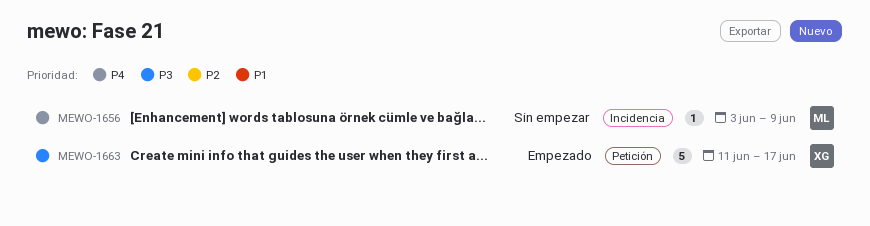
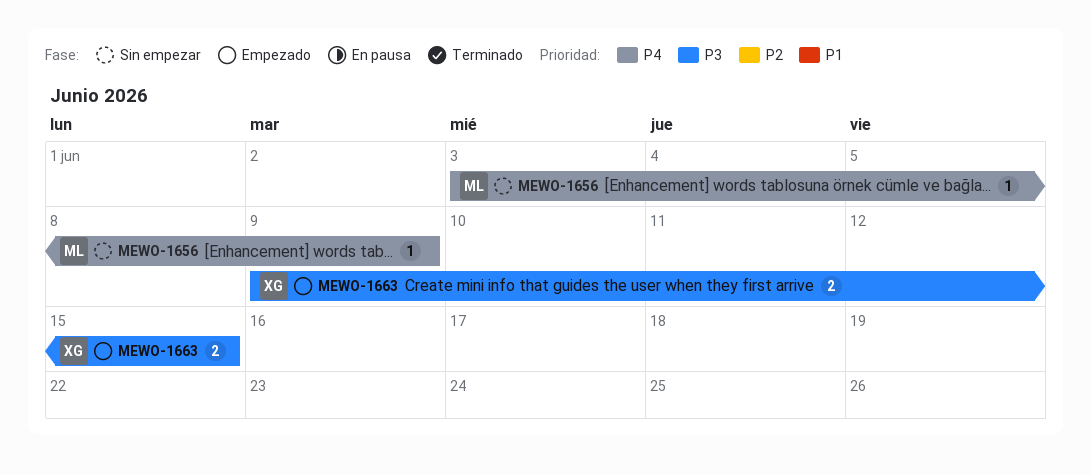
MEWO-1663, estimate: 5 -> 2
MEWO-1663, start: Jun 11 -> Jun 9
MEWO-1663, due: Jun 17 -> Jun 15

